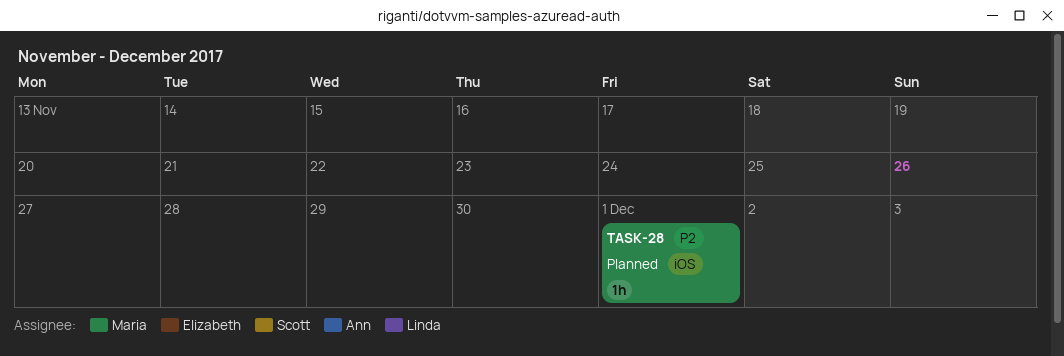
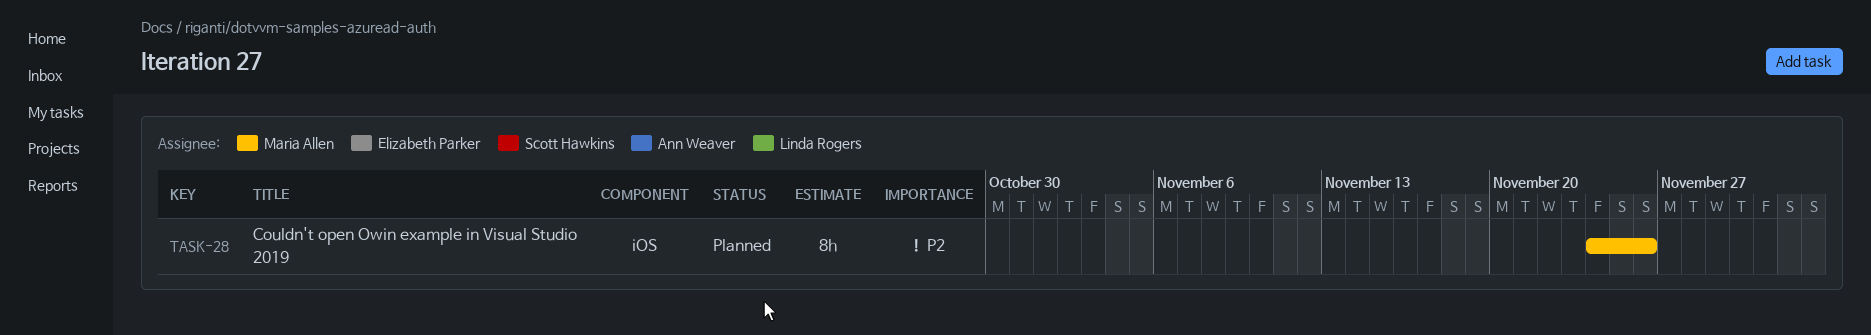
TASK-28, estimate: 1h -> 8h
TASK-28, due: Dec 1 -> Nov 26

